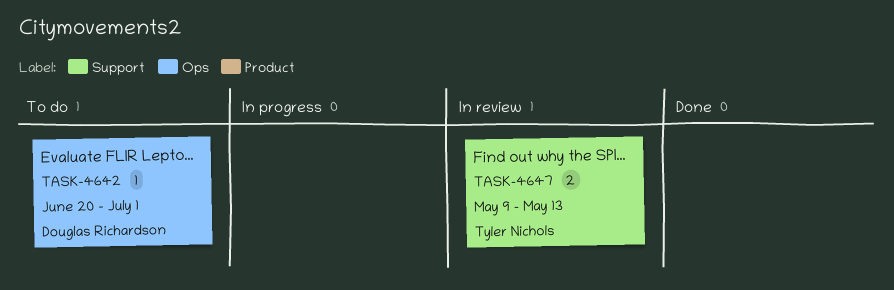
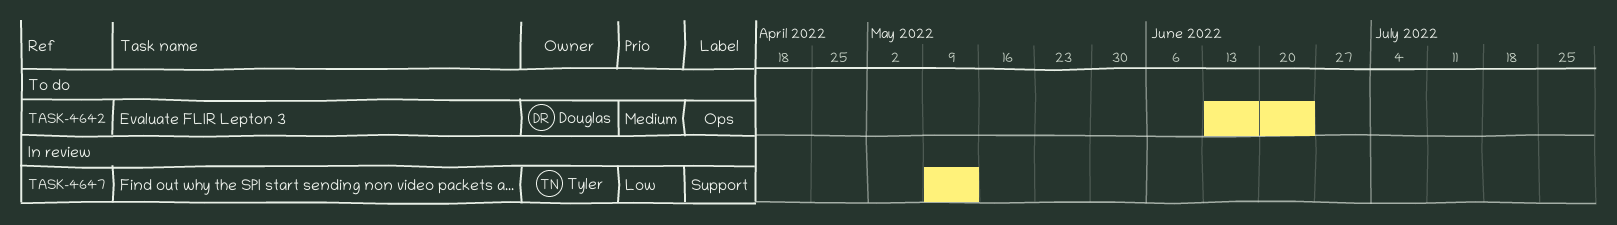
TASK-4642, start: Jun 20 -> Jun 13
TASK-4642, due: Jul 1 -> Jun 24

